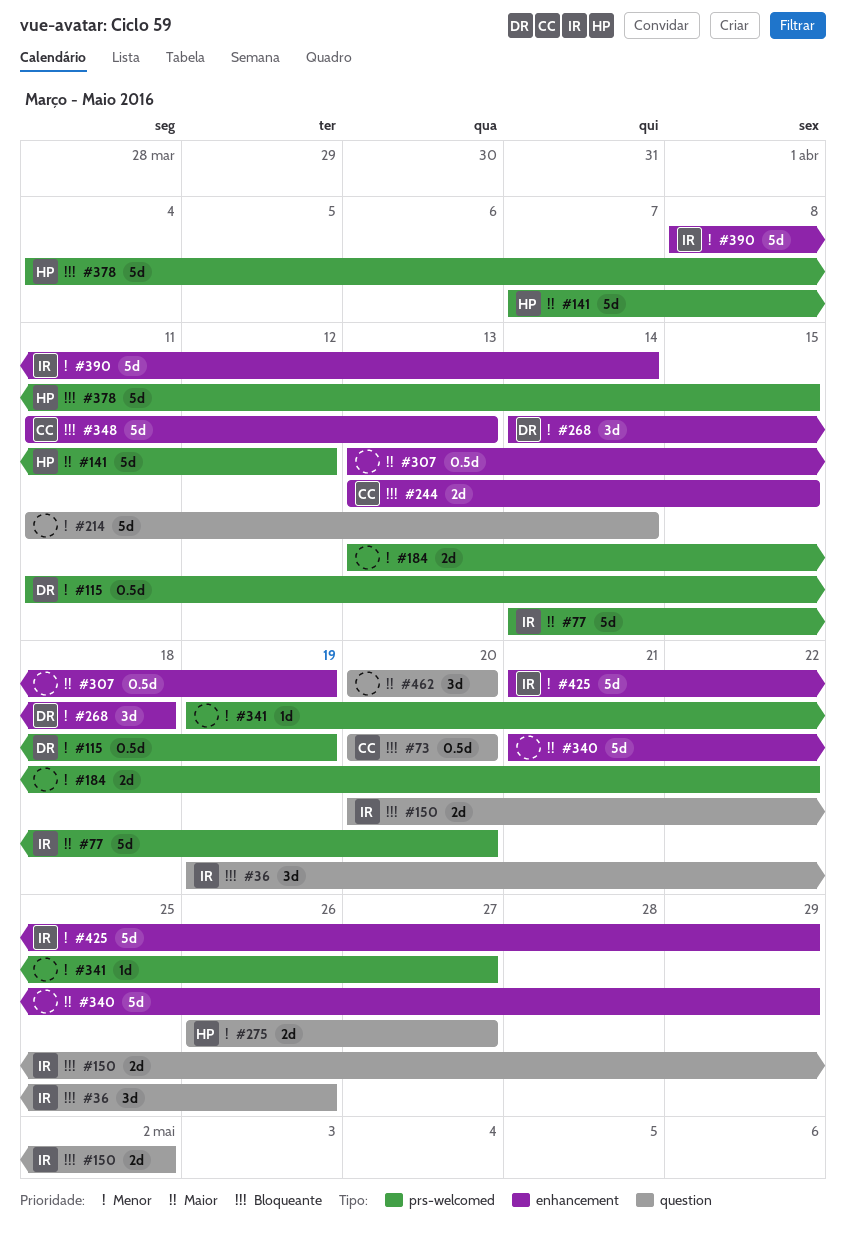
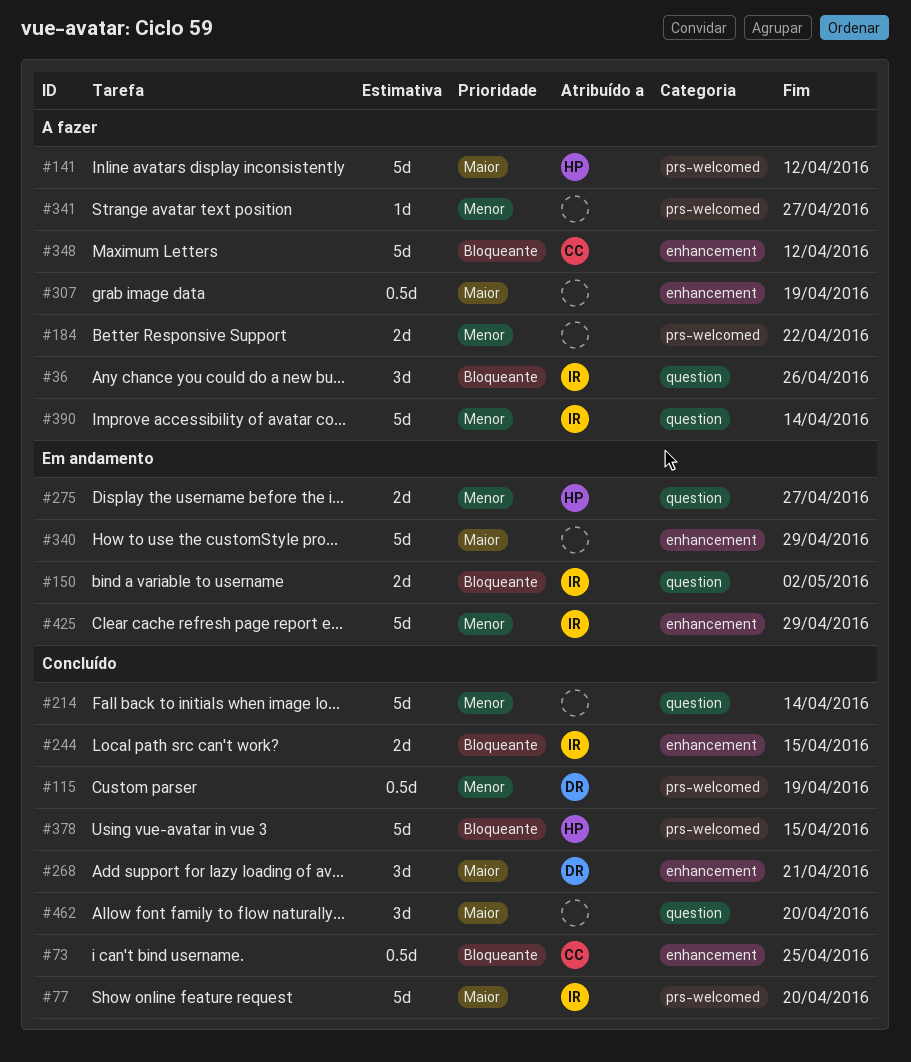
#73, label: question -> enhancement
#73, due: Apr 20 -> Apr 25
#244, owner: CC -> IR
#268, priority: Menor -> Maior
#268, due: Apr 18 -> Apr 21
#348, due: Apr 13 -> Apr 12
#390, label: enhancement -> question

